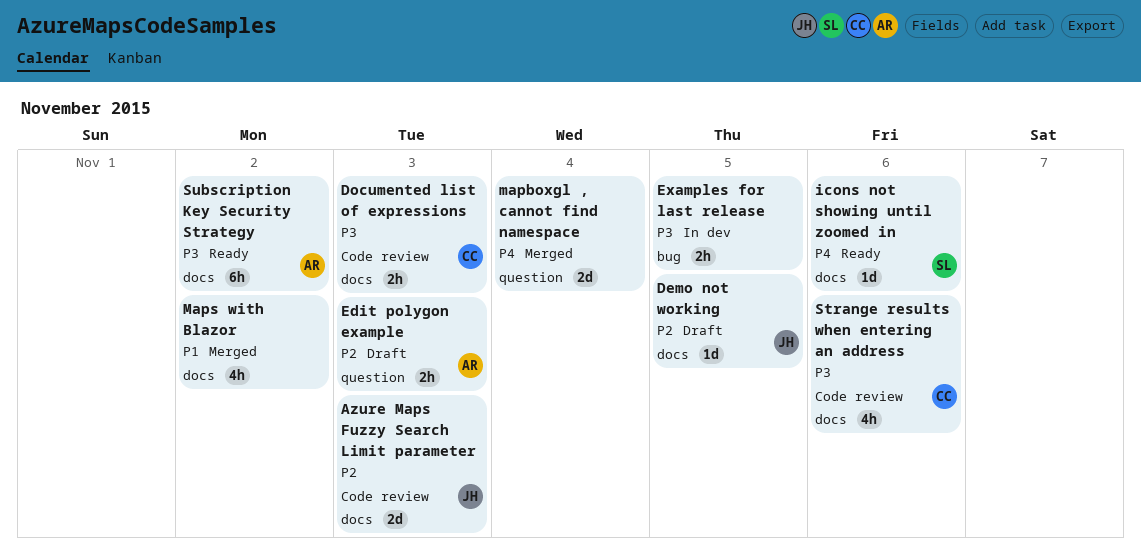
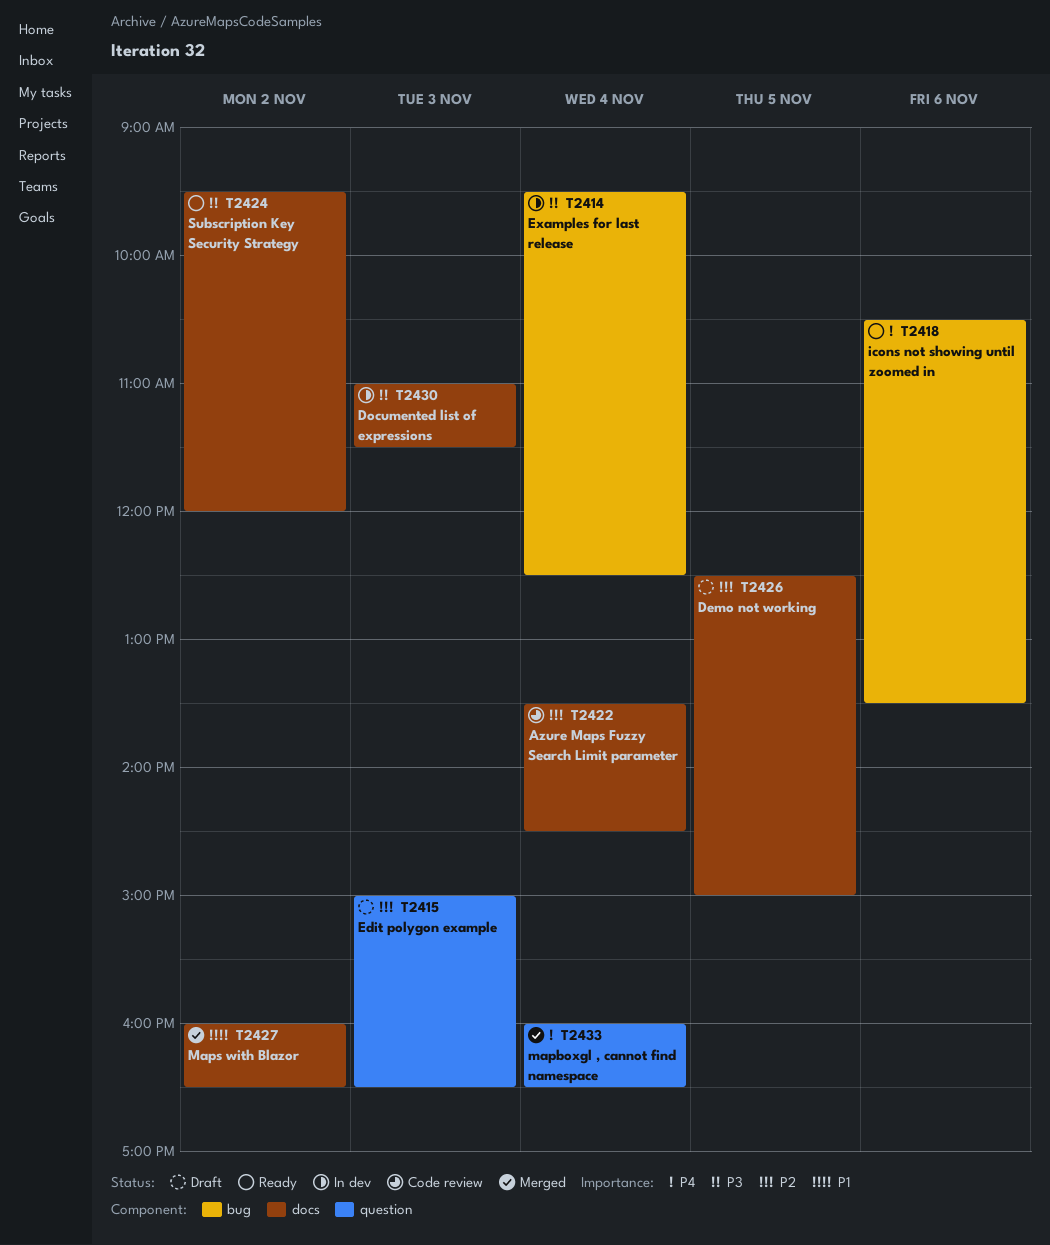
Azure Maps Fuzzy Search Limit parameter, day: Nov 3 -> Nov 4
Documented list of expressions, status: Code review -> In dev
Examples for last release, day: Nov 5 -> Nov 4
icons not showing until zoomed in, label: docs -> bug
Strange results when entering an address: present -> none

